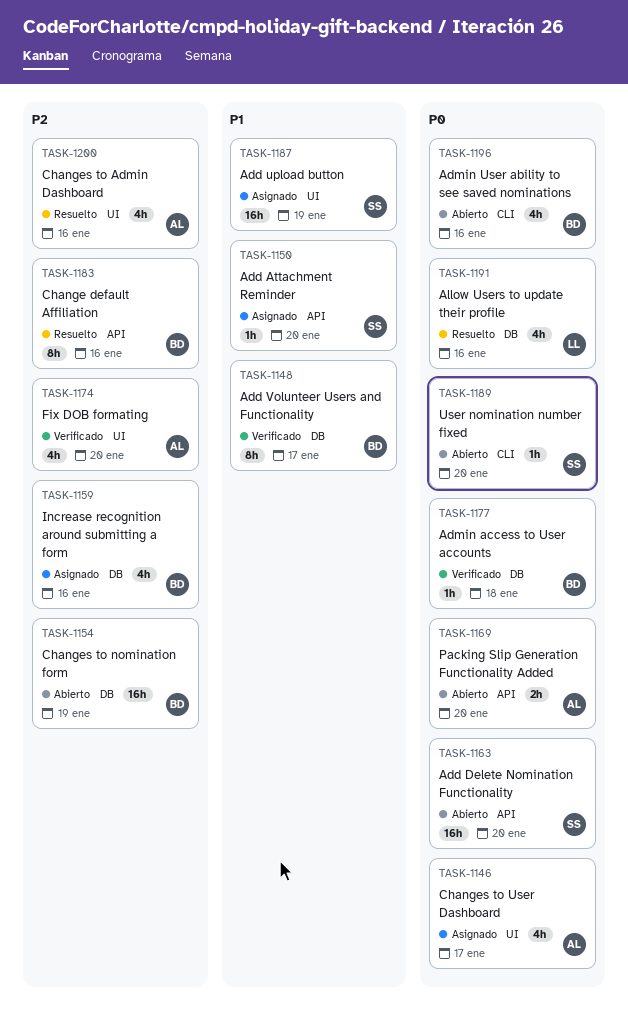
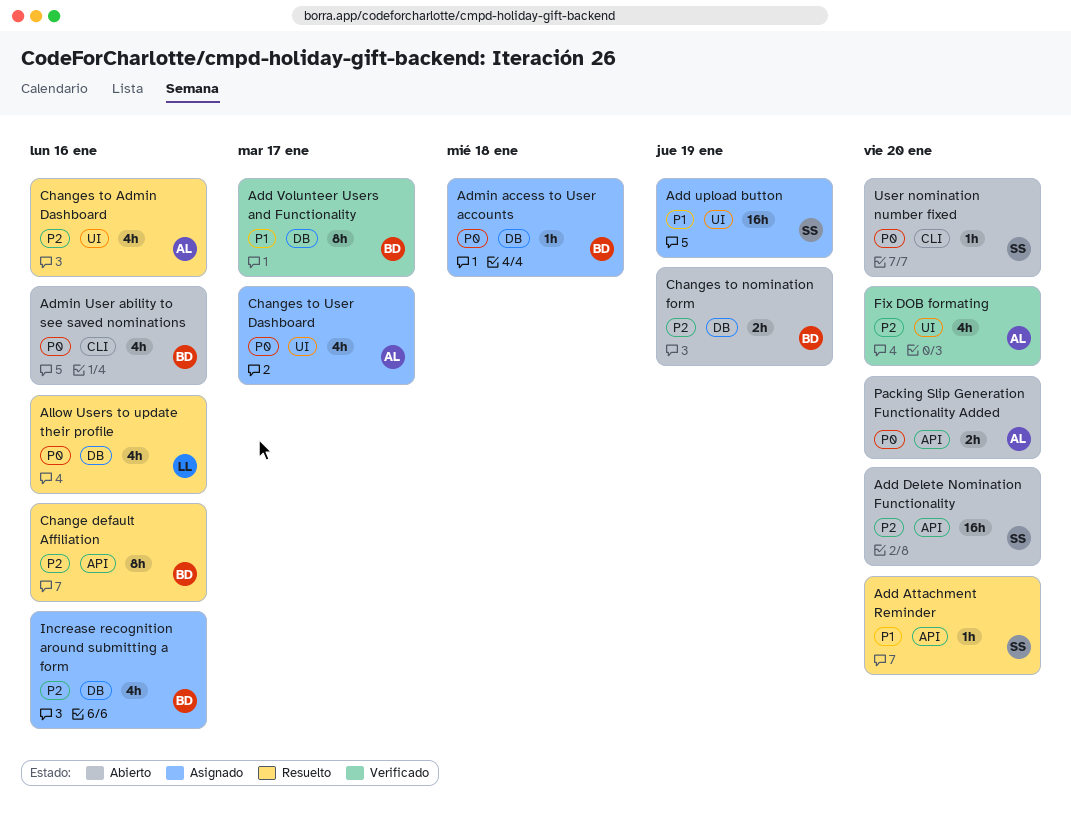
Add Attachment Reminder, status: Asignado -> Resuelto
Add Delete Nomination Functionality, priority: P0 -> P2
Admin access to User accounts, status: Verificado -> Asignado
Changes to nomination form, estimate: 16h -> 2h

